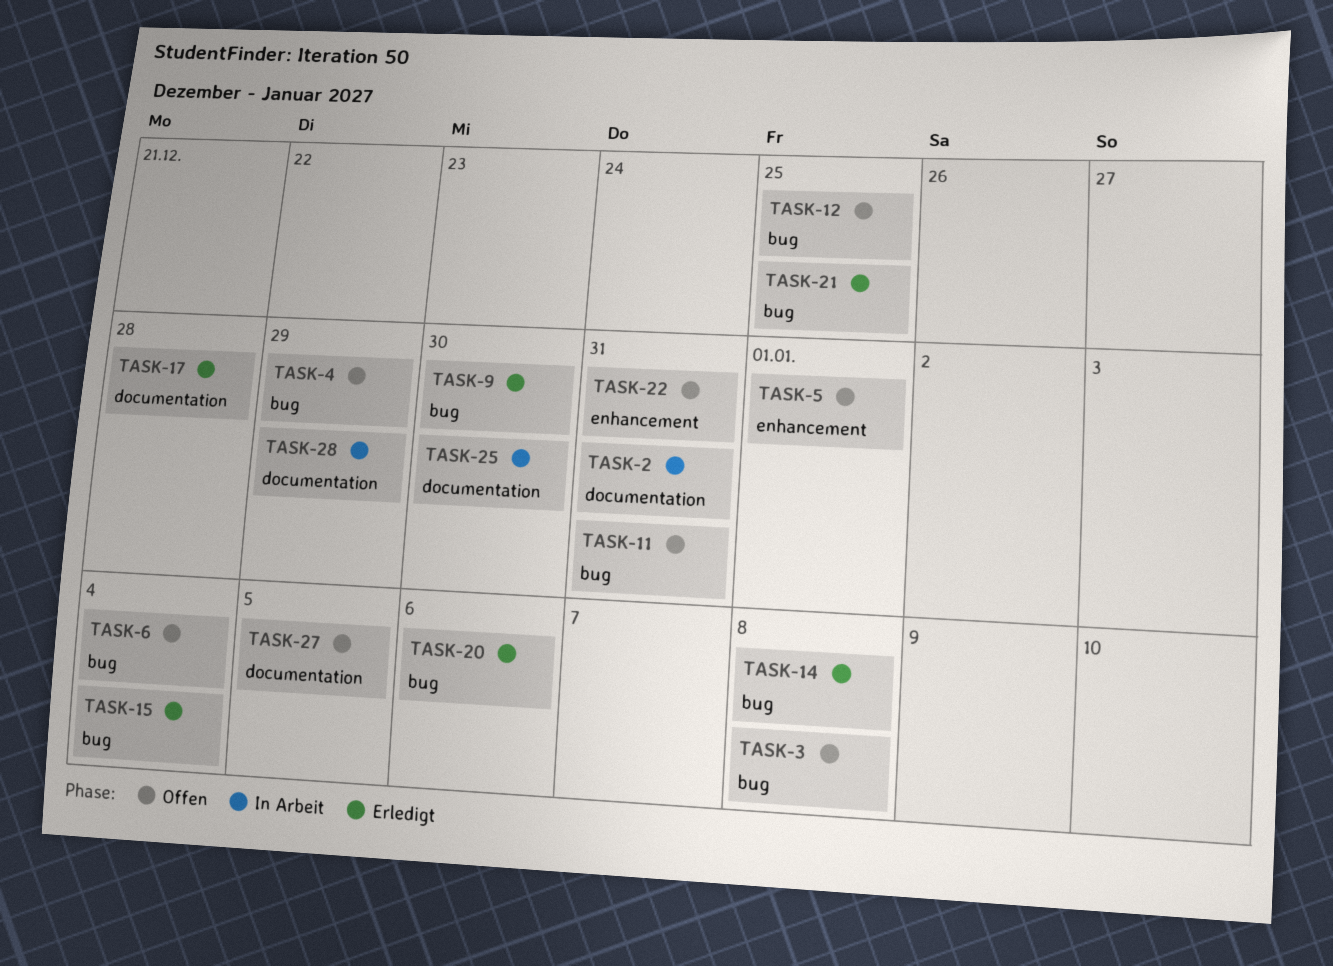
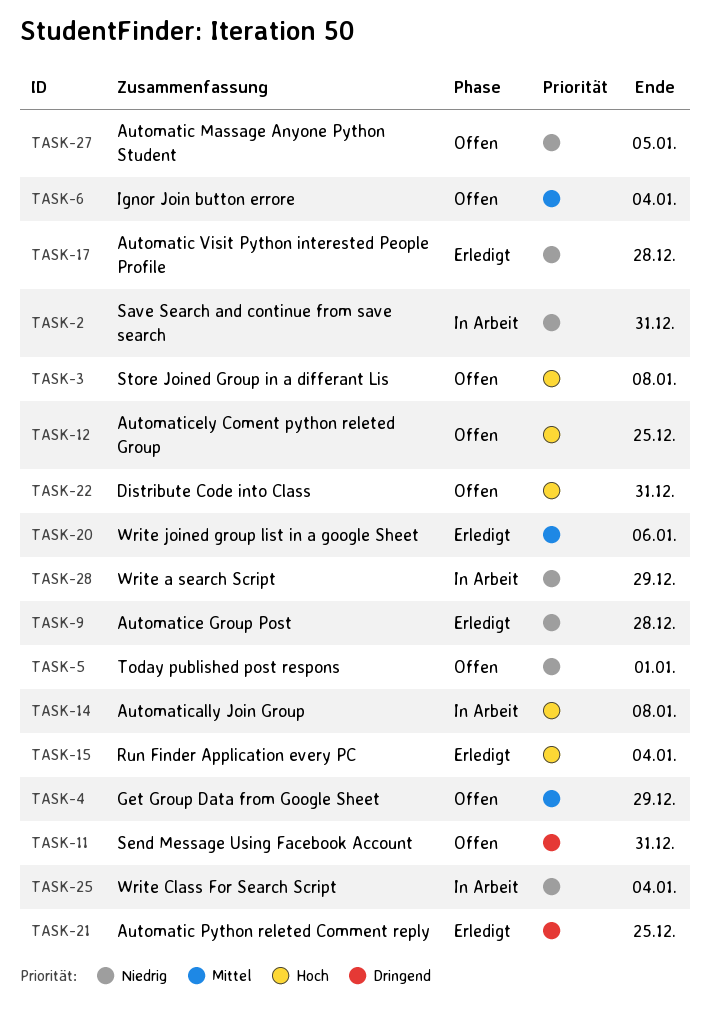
TASK-9, due: Dec 30 -> Dec 28
TASK-14, status: Erledigt -> In Arbeit
TASK-25, due: Dec 30 -> Jan 4

